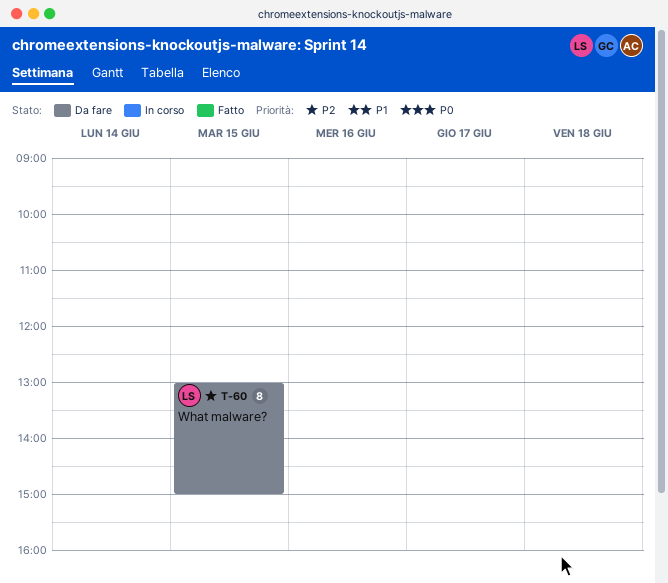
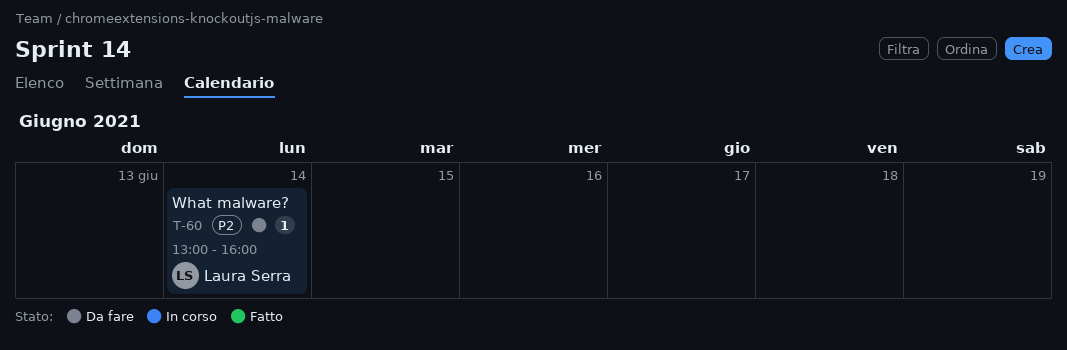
T-60, estimate: 8 -> 1
T-60, day: Jun 15 -> Jun 14
T-60, ends: 15:00 -> 16:00

